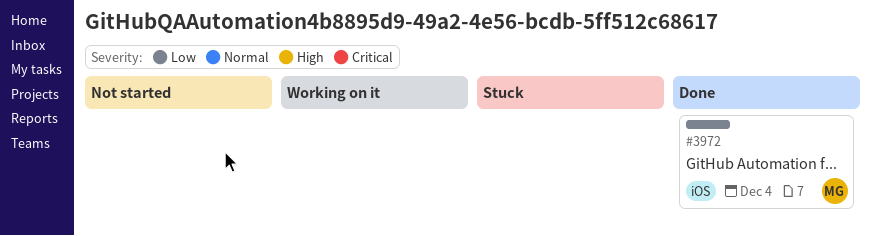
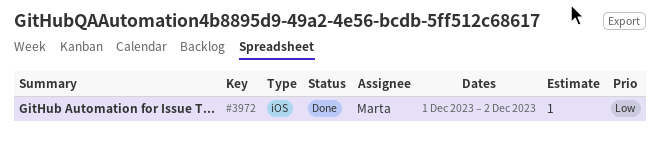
#3972, due: Dec 4 -> Dec 2

